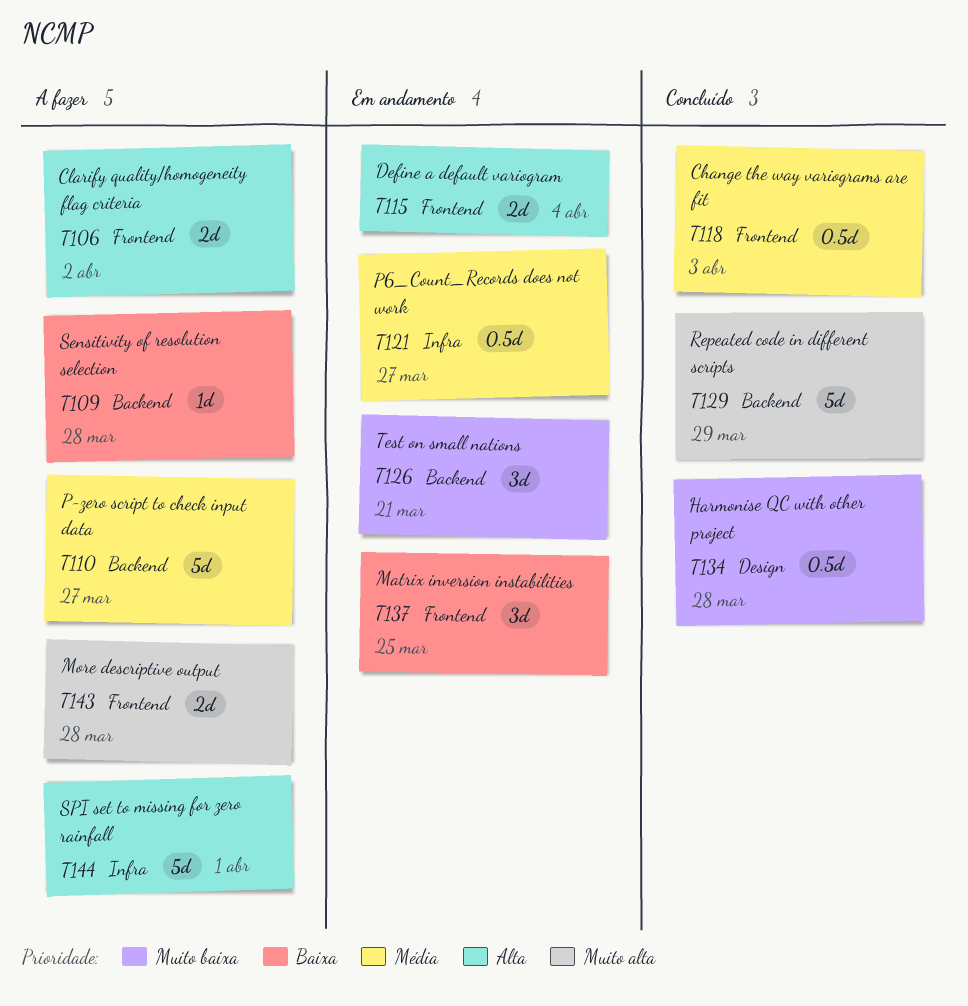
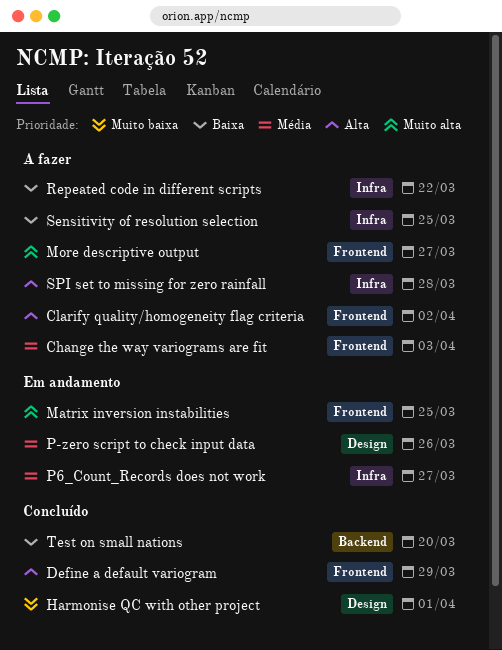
Change the way variograms are fit, status: Concluído -> A fazer
Define a default variogram, status: Em andamento -> Concluído
Define a default variogram, due: Apr 4 -> Mar 29
Harmonise QC with other project, due: Mar 28 -> Apr 1
Matrix inversion instabilities, priority: Baixa -> Muito alta
More descriptive output, due: Mar 28 -> Mar 27
P-zero script to check input data, status: A fazer -> Em andamento
P-zero script to check input data, label: Backend -> Design
P-zero script to check input data, due: Mar 27 -> Mar 26
Repeated code in different scripts, status: Concluído -> A fazer
Repeated code in different scripts, priority: Muito alta -> Baixa
Repeated code in different scripts, label: Backend -> Infra
Repeated code in different scripts, due: Mar 29 -> Mar 22
Sensitivity of resolution selection, label: Backend -> Infra
Sensitivity of resolution selection, due: Mar 28 -> Mar 25
SPI set to missing for zero rainfall, due: Apr 1 -> Mar 28
Test on small nations, status: Em andamento -> Concluído
Test on small nations, priority: Muito baixa -> Baixa
Test on small nations, due: Mar 21 -> Mar 20

